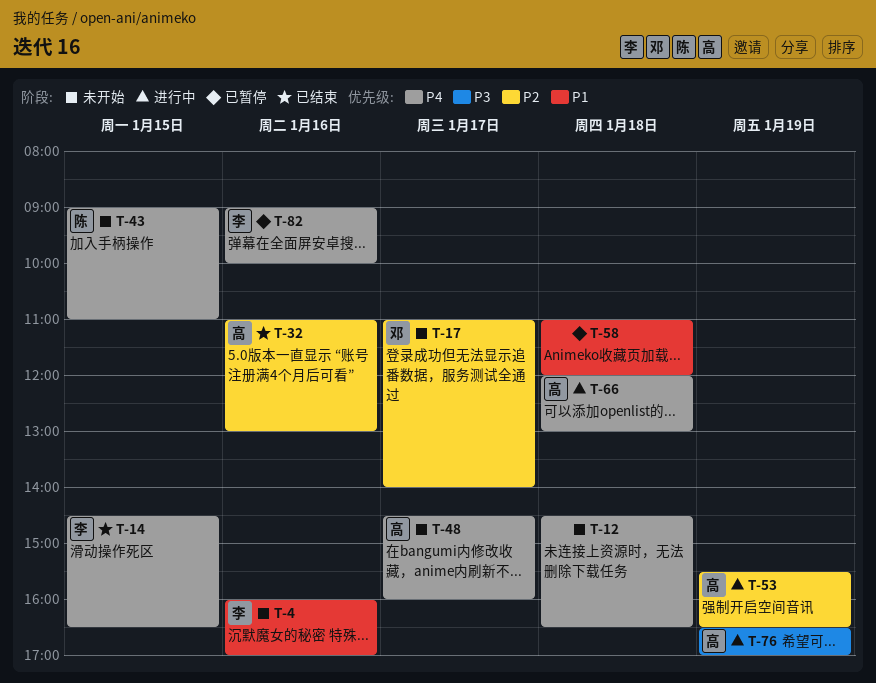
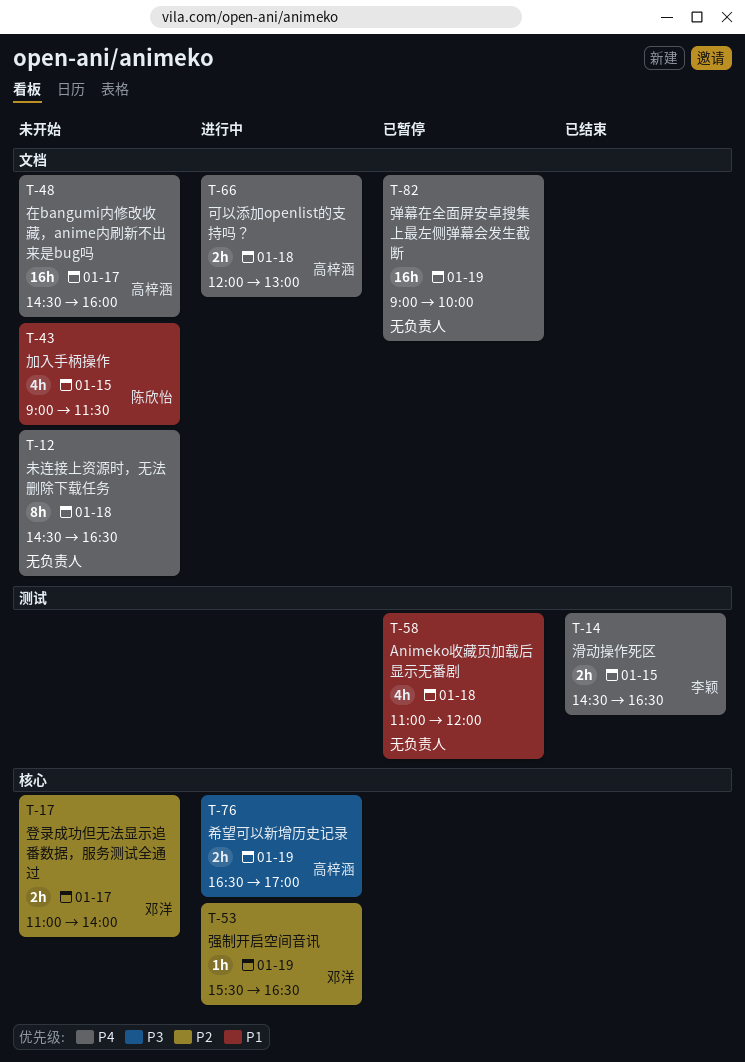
T-4: present -> none
T-32: present -> none
T-43, priority: P4 -> P1
T-43, ends: 11:00 -> 11:30
T-53, owner: 高梓涵 -> 邓洋
T-82, owner: 李颖 -> none
T-82, day: Jan 16 -> Jan 19

